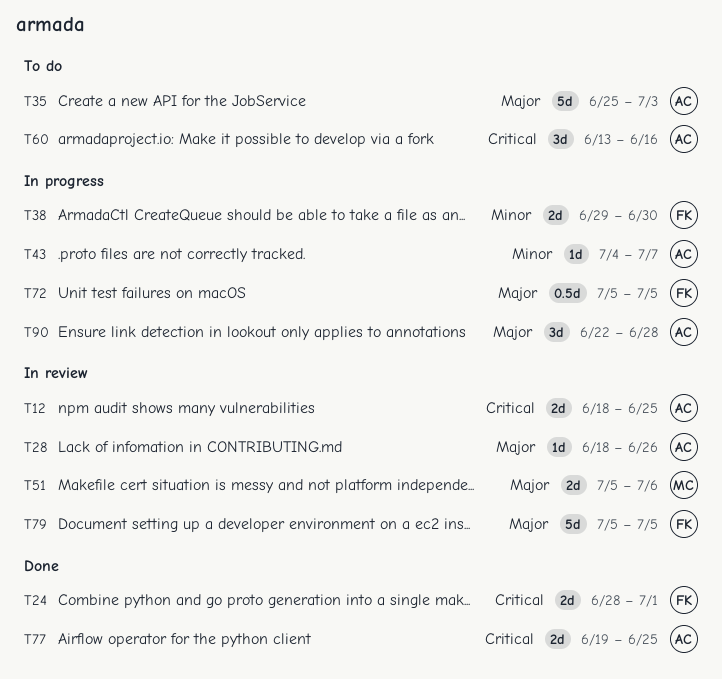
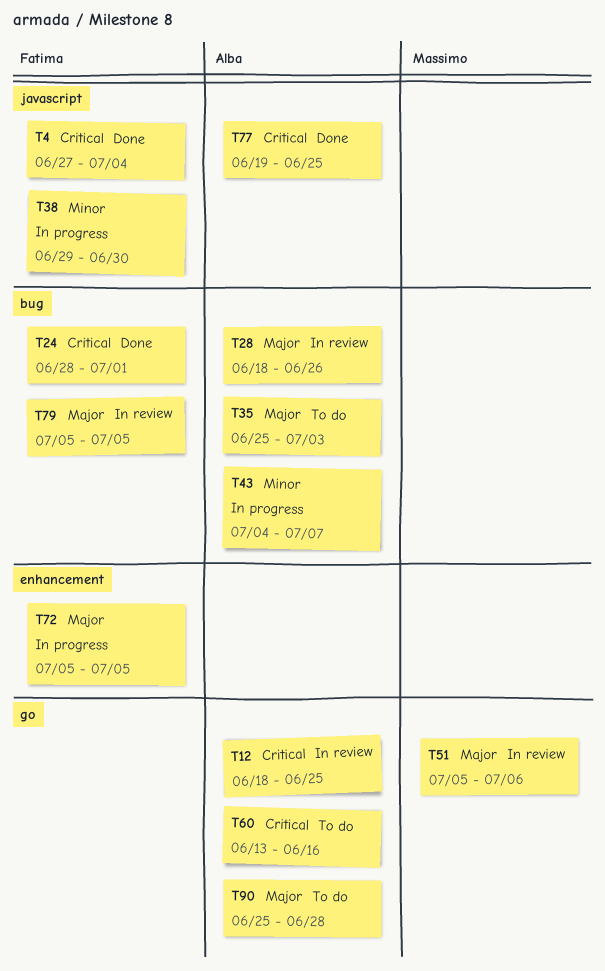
T4: none -> present
T90, status: In progress -> To do
T90, start: Jun 22 -> Jun 25

